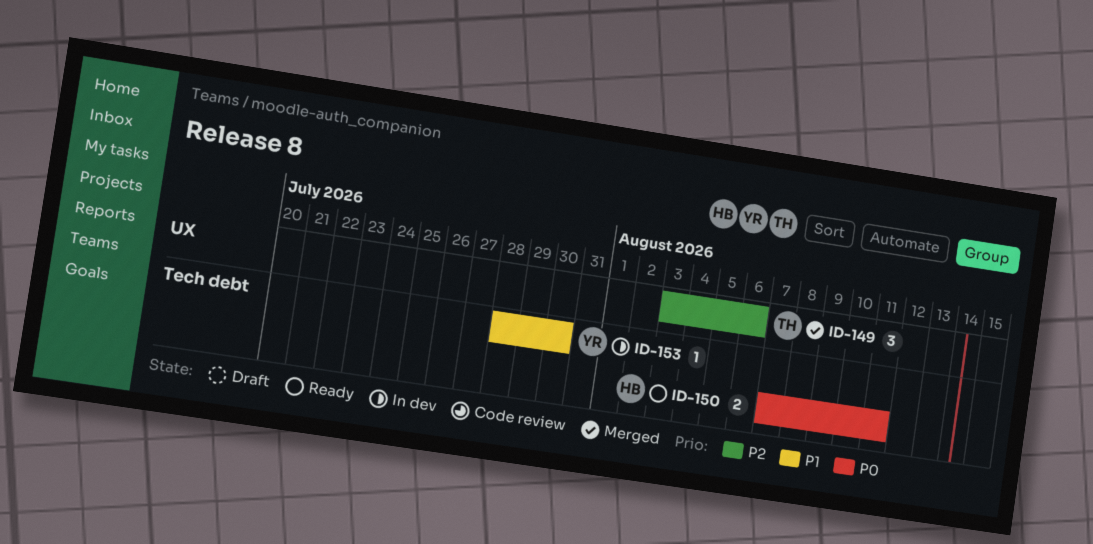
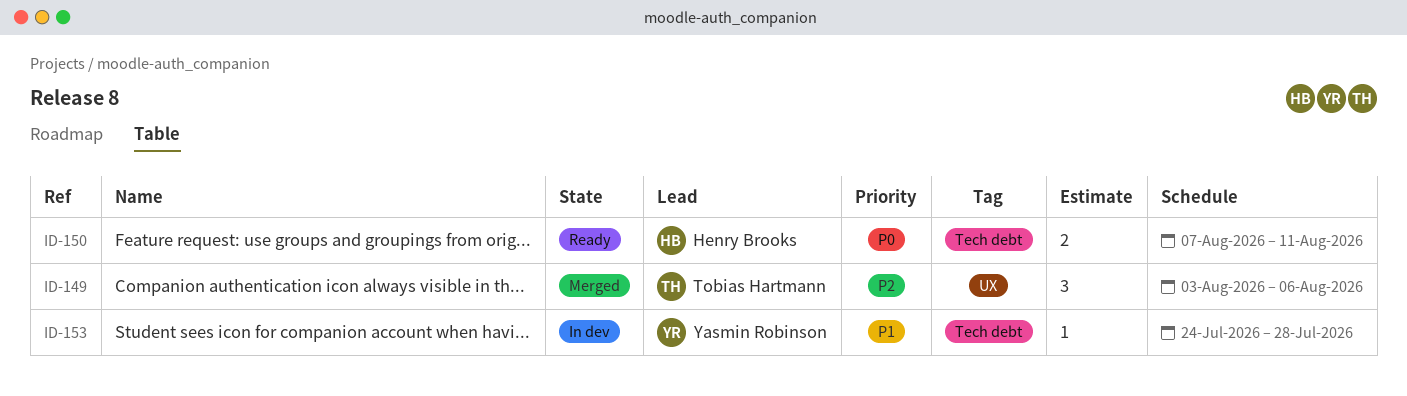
ID-153, start: Jul 28 -> Jul 24
ID-153, due: Jul 30 -> Jul 28

